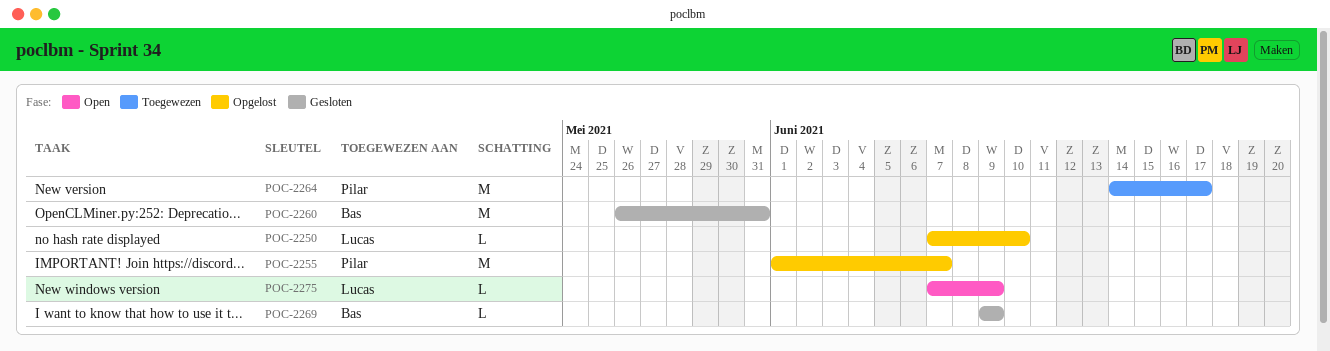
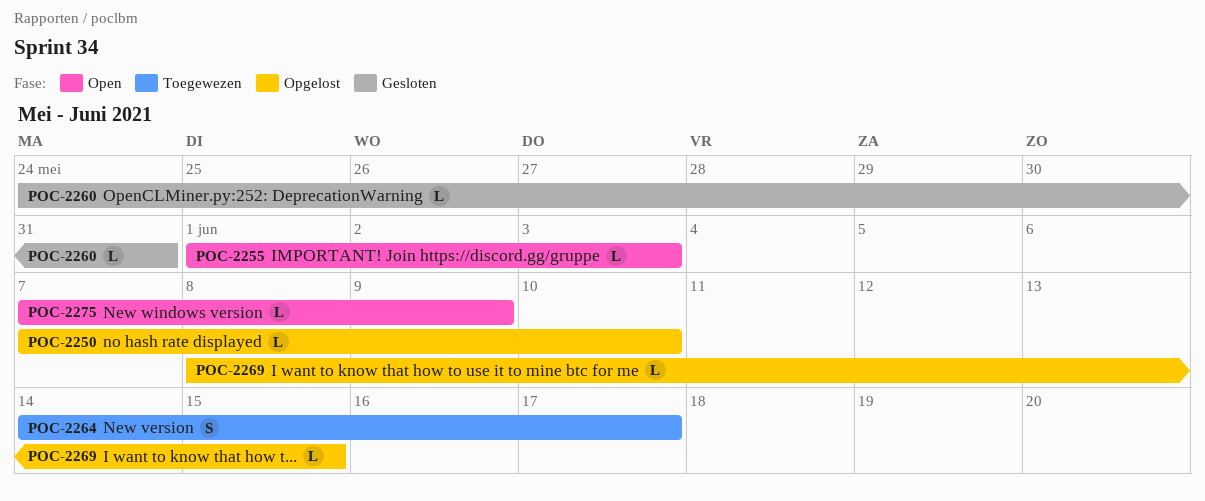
POC-2255, status: Opgelost -> Open
POC-2255, estimate: M -> L
POC-2255, due: Jun 7 -> Jun 3
POC-2260, estimate: M -> L
POC-2260, start: May 26 -> May 24
POC-2264, estimate: M -> S
POC-2269, status: Gesloten -> Opgelost
POC-2269, start: Jun 9 -> Jun 8
POC-2269, due: Jun 9 -> Jun 15

